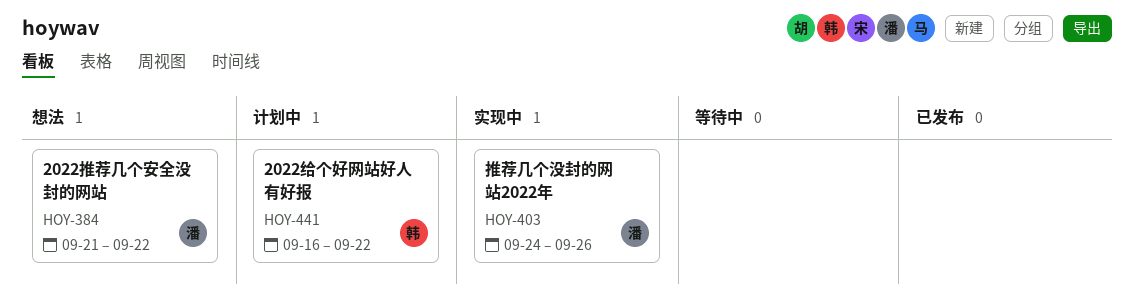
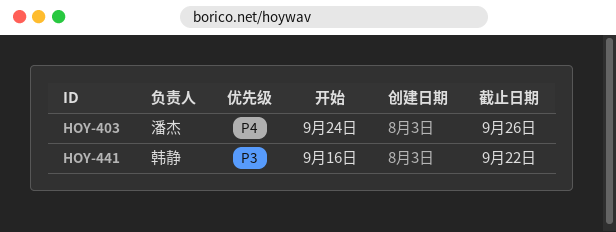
HOY-384: present -> none

